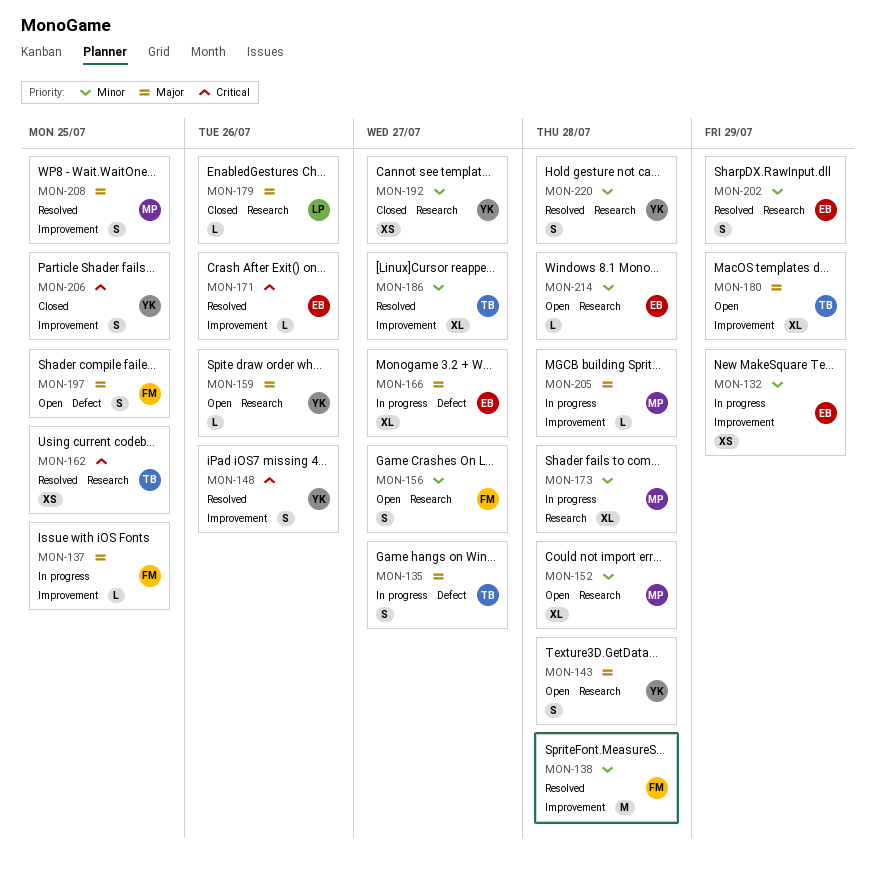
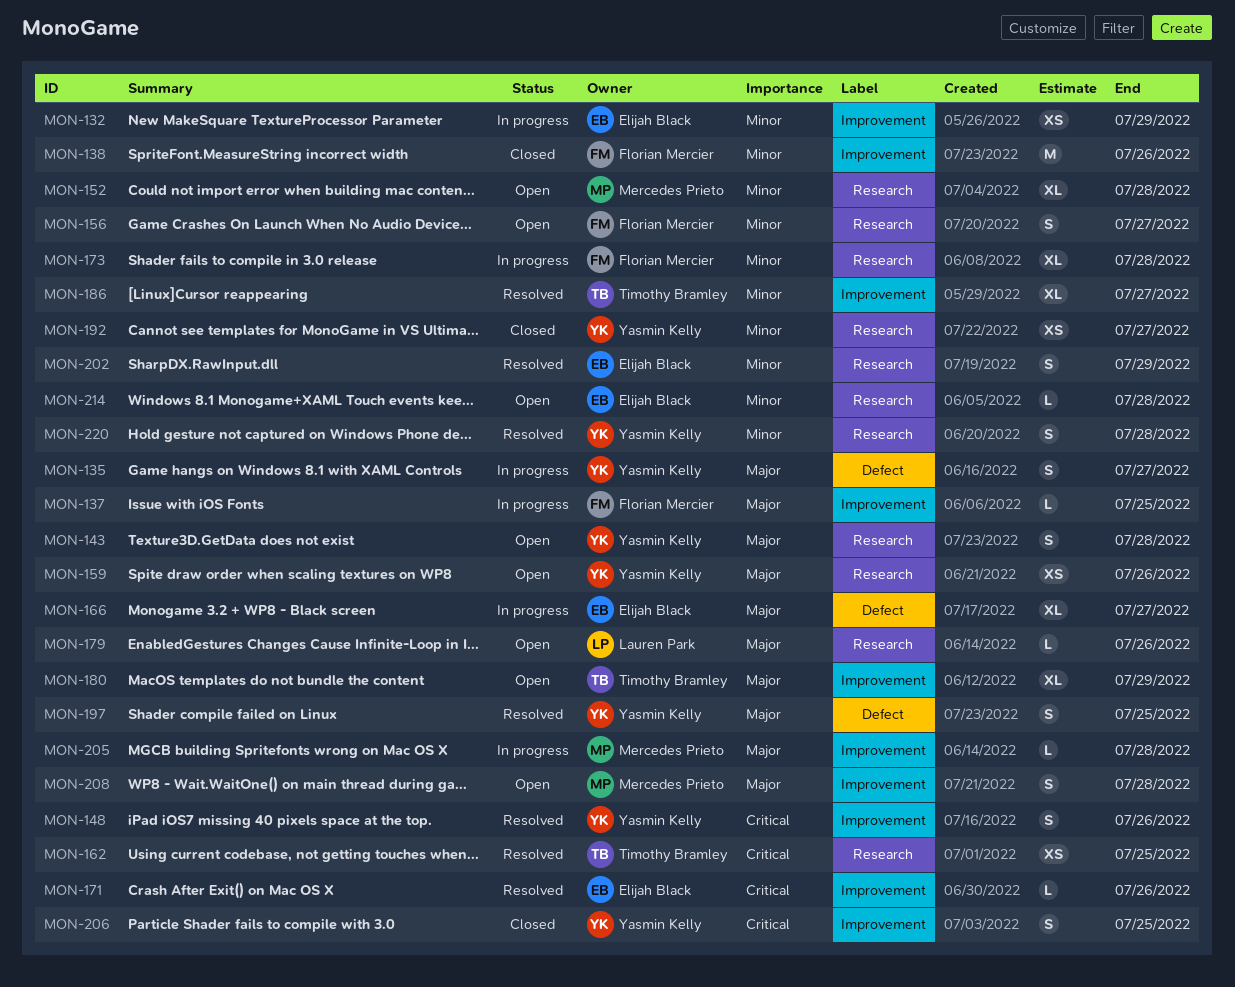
MON-135, owner: Timothy Bramley -> Yasmin Kelly
MON-138, status: Resolved -> Closed
MON-138, due: Jul 28 -> Jul 26
MON-159, estimate: L -> XS
MON-173, owner: Mercedes Prieto -> Florian Mercier
MON-179, status: Closed -> Open
MON-197, status: Open -> Resolved
MON-197, owner: Florian Mercier -> Yasmin Kelly
MON-208, status: Resolved -> Open
MON-208, due: Jul 25 -> Jul 28

